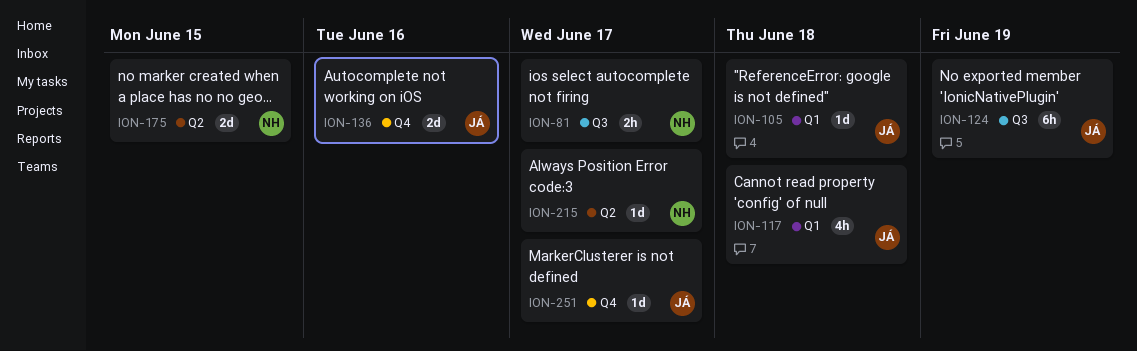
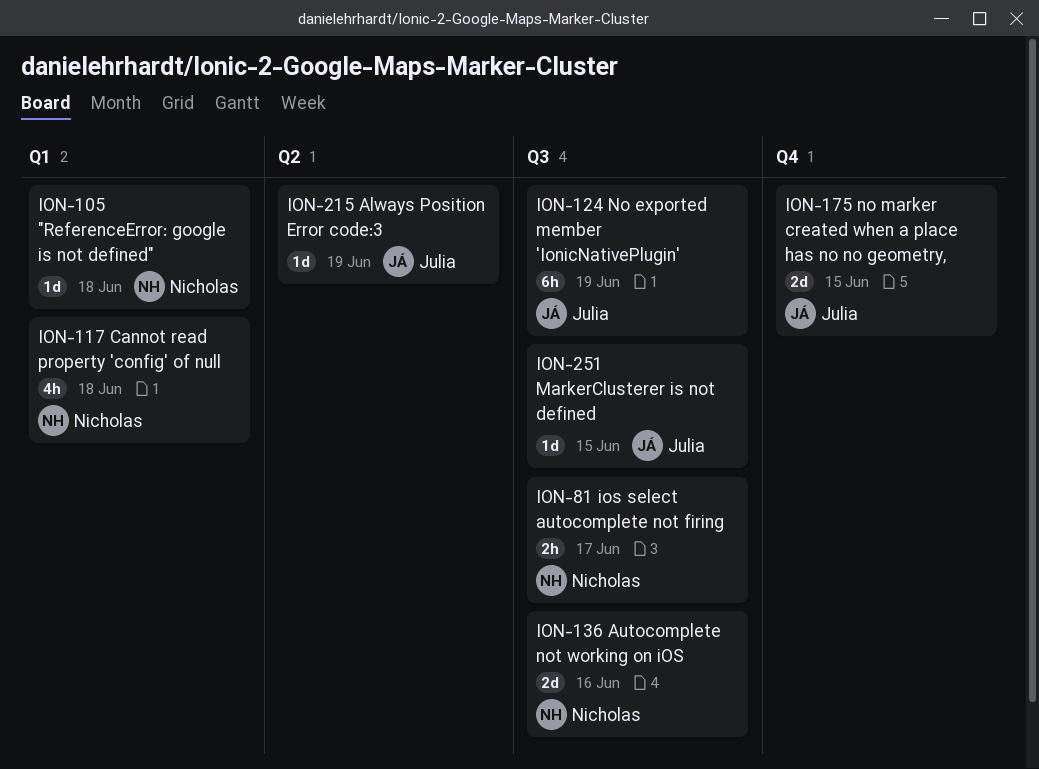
ION-105, owner: Julia -> Nicholas
ION-117, owner: Julia -> Nicholas
ION-136, owner: Julia -> Nicholas
ION-136, label: Q4 -> Q3
ION-175, owner: Nicholas -> Julia
ION-175, label: Q2 -> Q4
ION-215, owner: Nicholas -> Julia
ION-215, due: Jun 17 -> Jun 19
ION-251, label: Q4 -> Q3
ION-251, due: Jun 17 -> Jun 15

